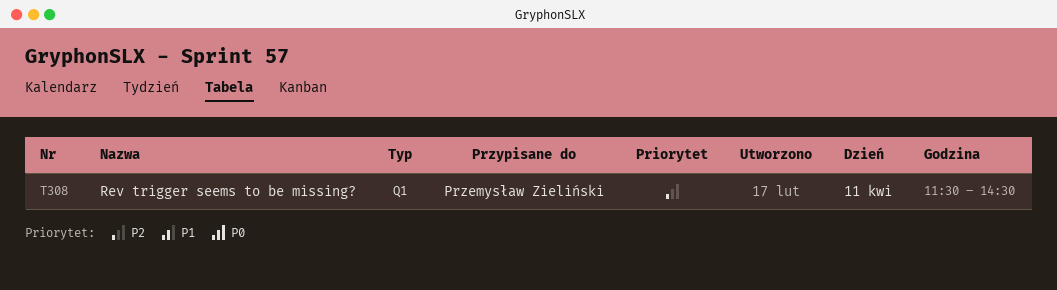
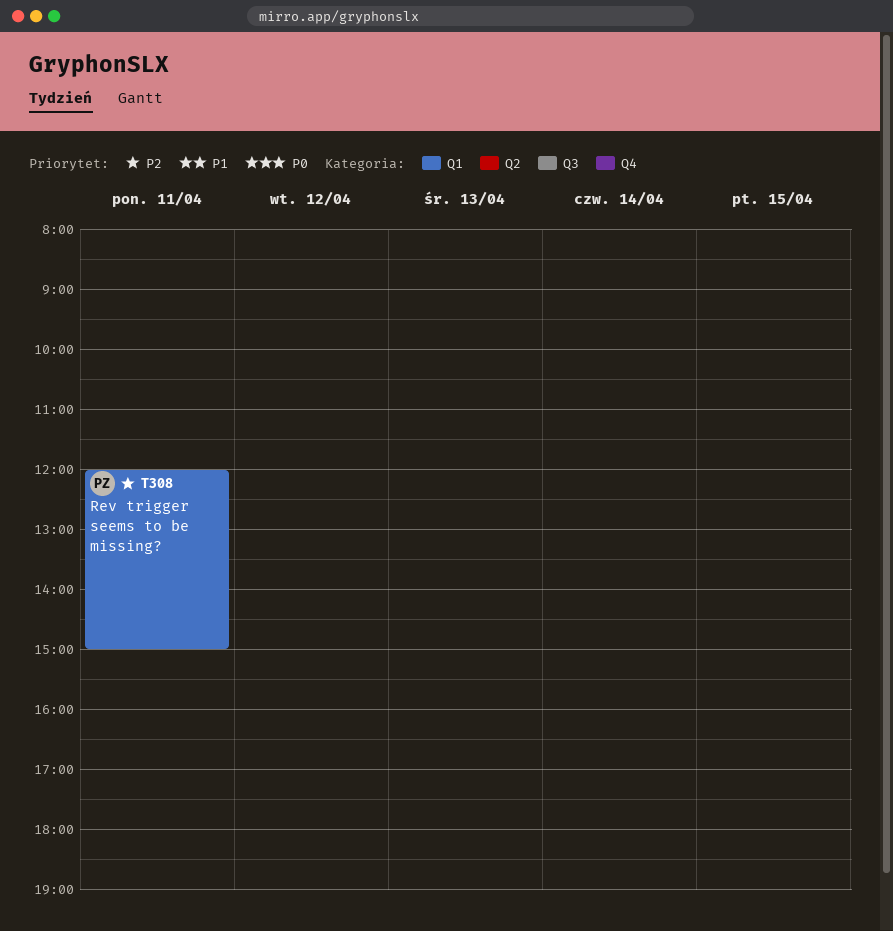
T308, begins: 11:30 -> 12:00
T308, ends: 14:30 -> 15:00

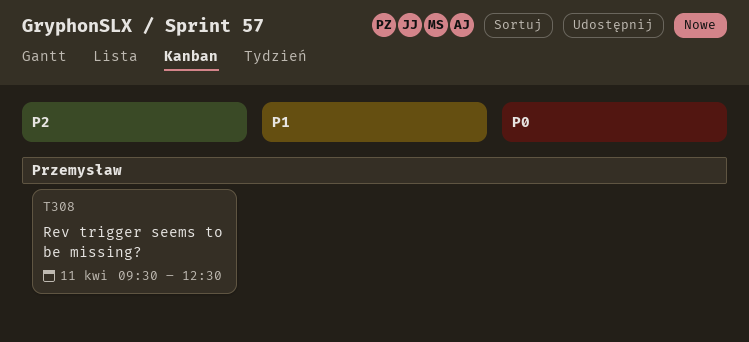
T308, begins: 12:00 -> 09:30
T308, ends: 15:00 -> 12:30

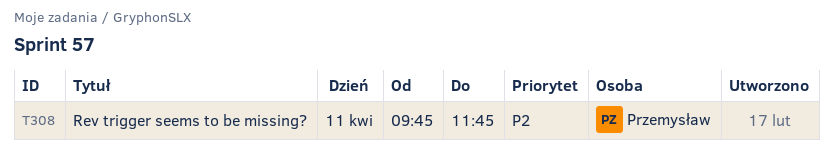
T308, begins: 09:30 -> 09:45
T308, ends: 12:30 -> 11:45

